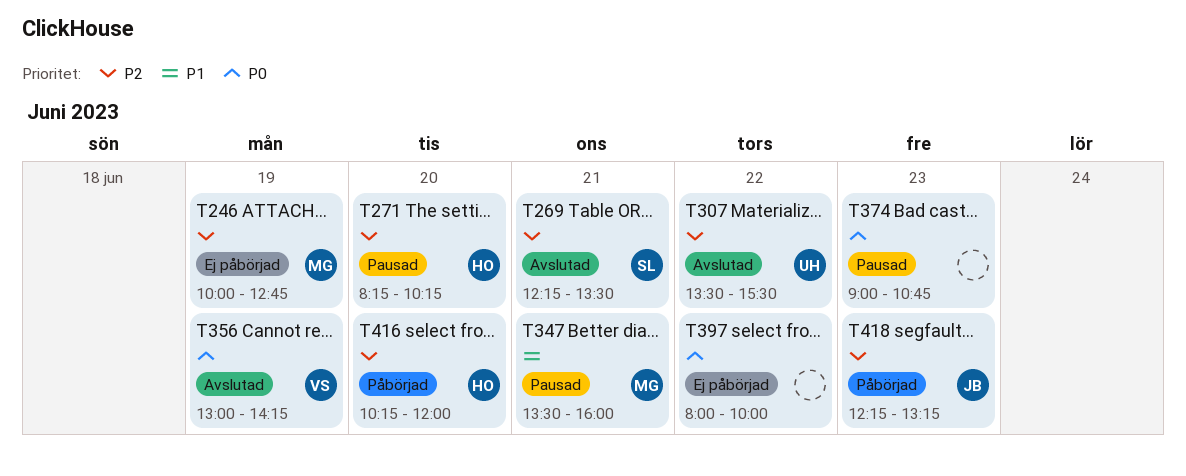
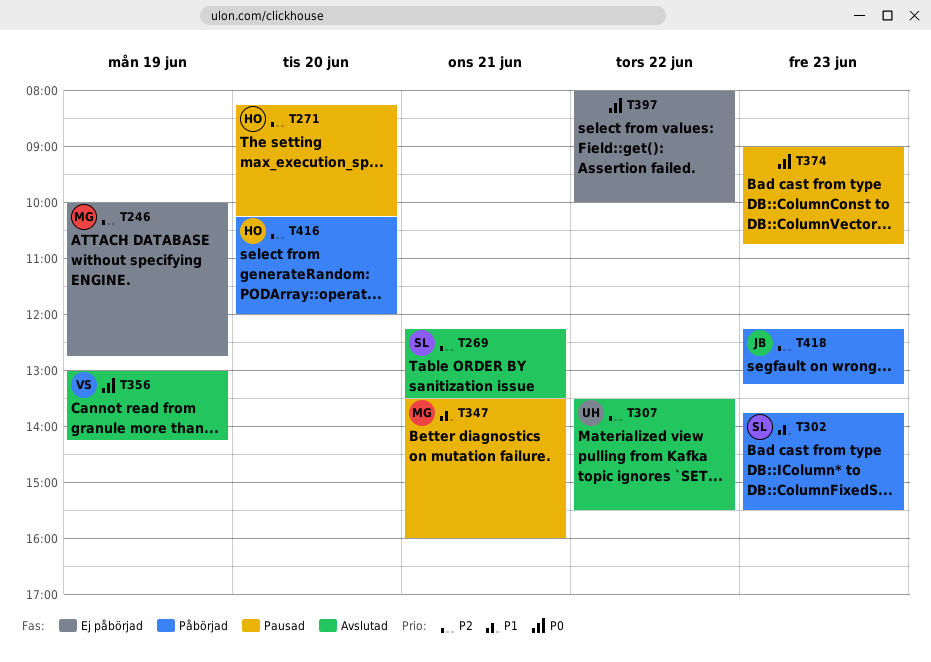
T302: none -> present

